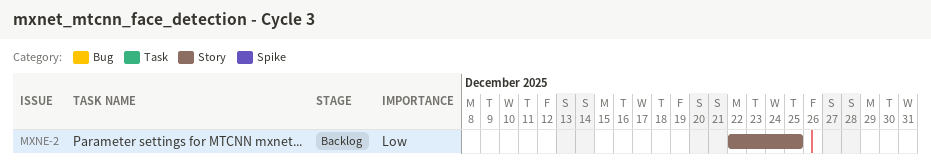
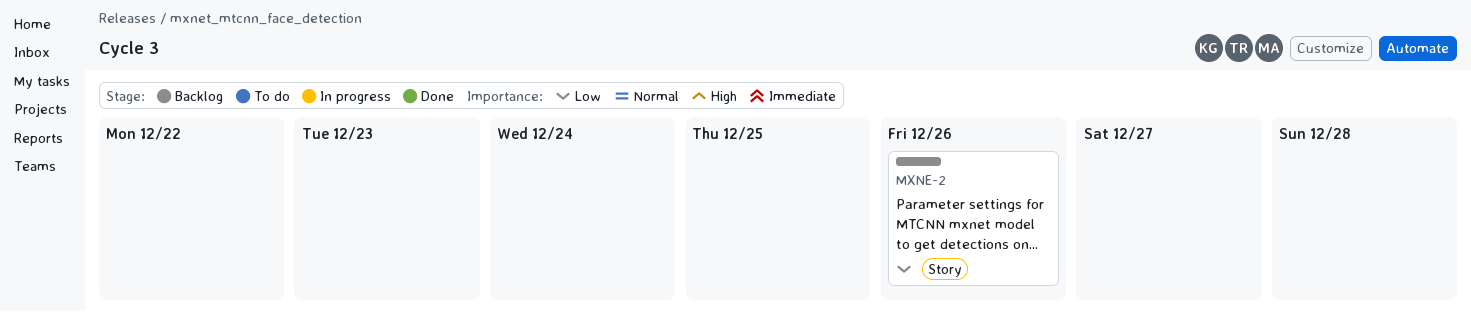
MXNE-2, due: Dec 25 -> Dec 26

